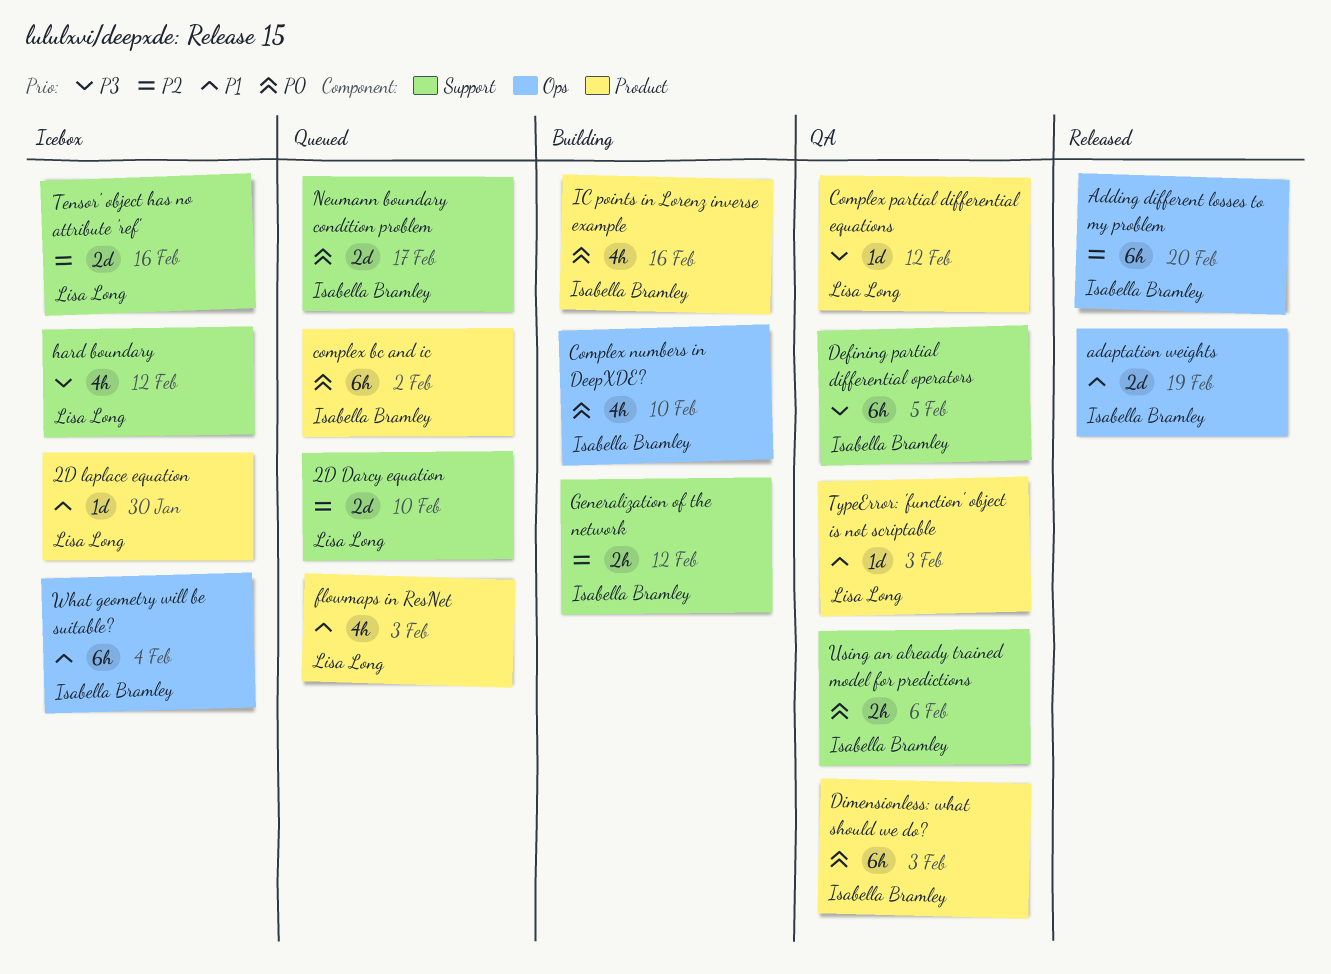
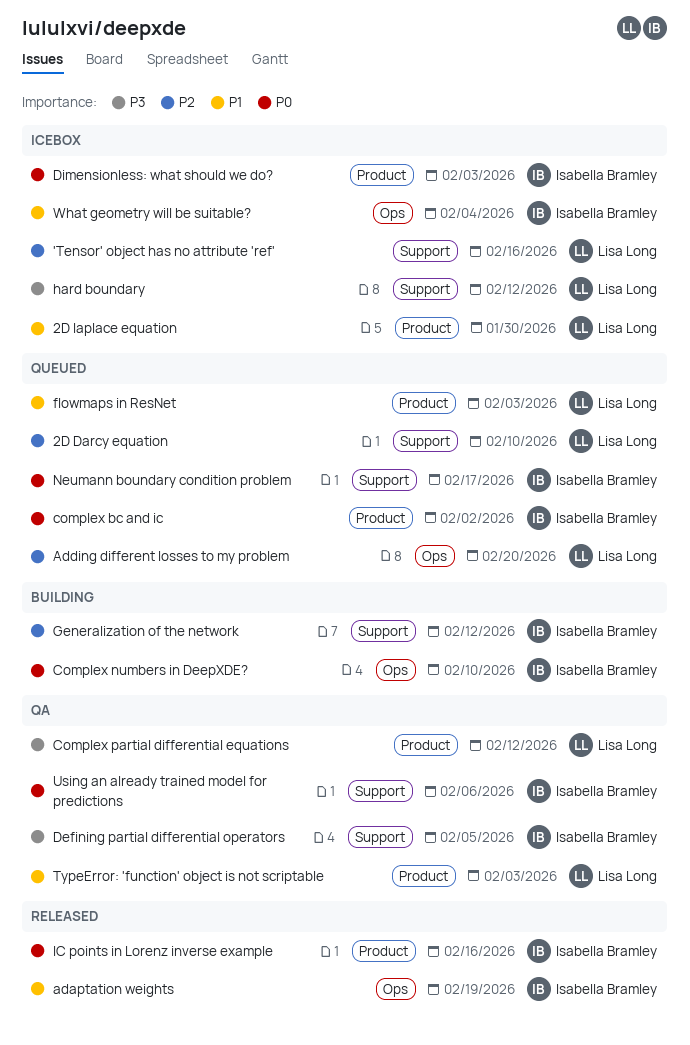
Adding different losses to my problem, status: Released -> Queued
Adding different losses to my problem, owner: Isabella Bramley -> Lisa Long
Dimensionless: what should we do?, status: QA -> Icebox
IC points in Lorenz inverse example, status: Building -> Released

